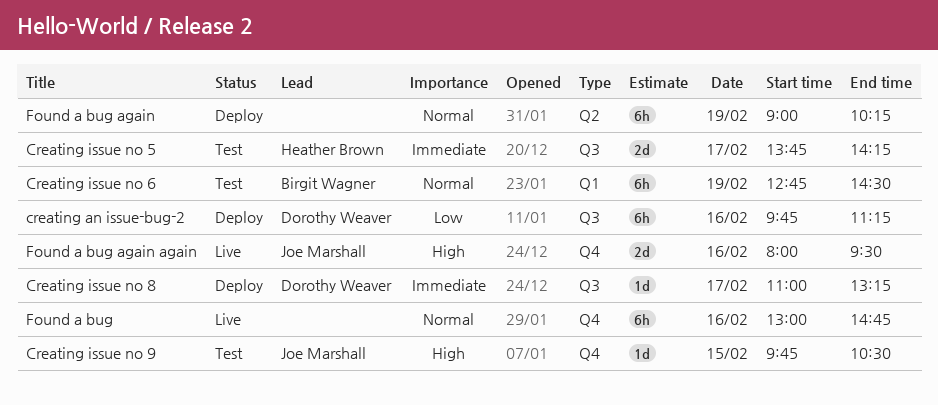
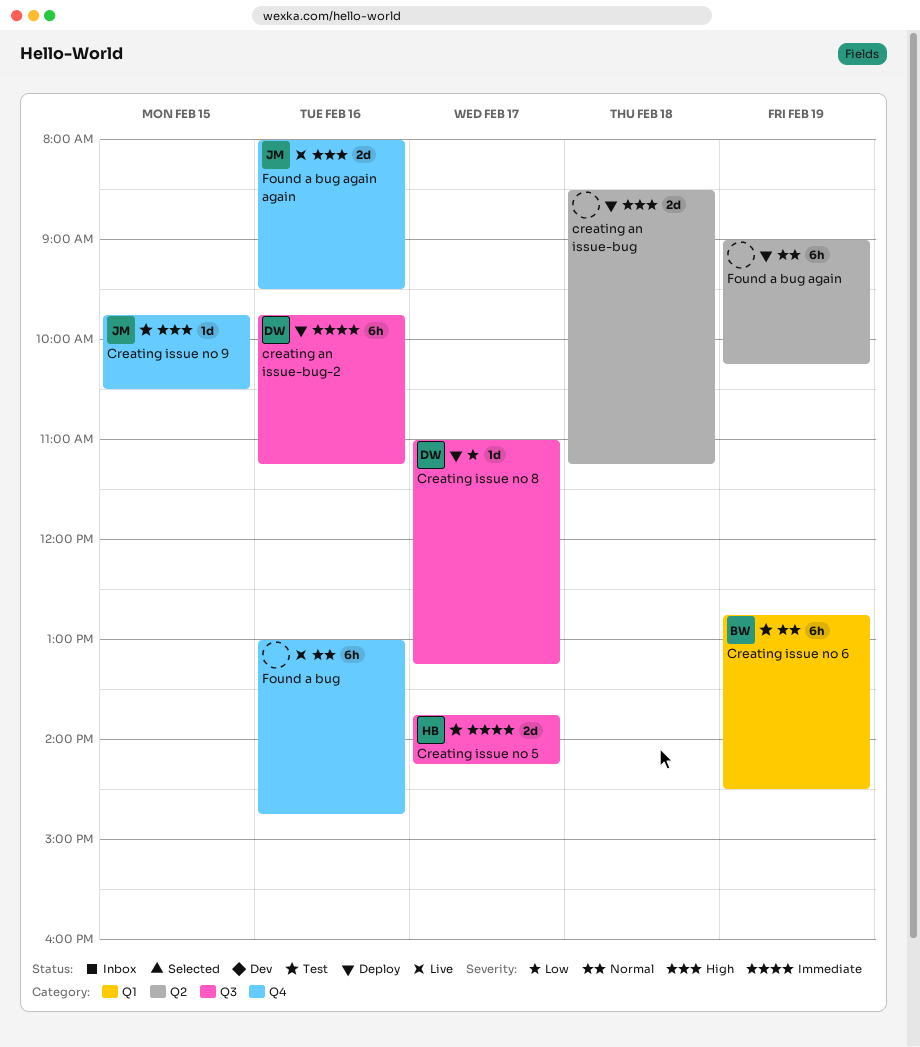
creating an issue-bug: none -> present
creating an issue-bug-2, priority: Low -> Immediate
Creating issue no 8, priority: Immediate -> Low

